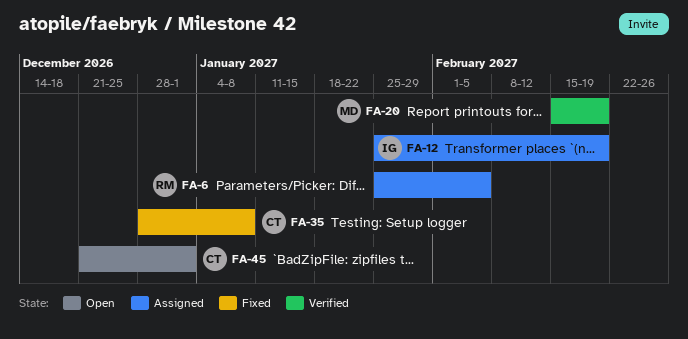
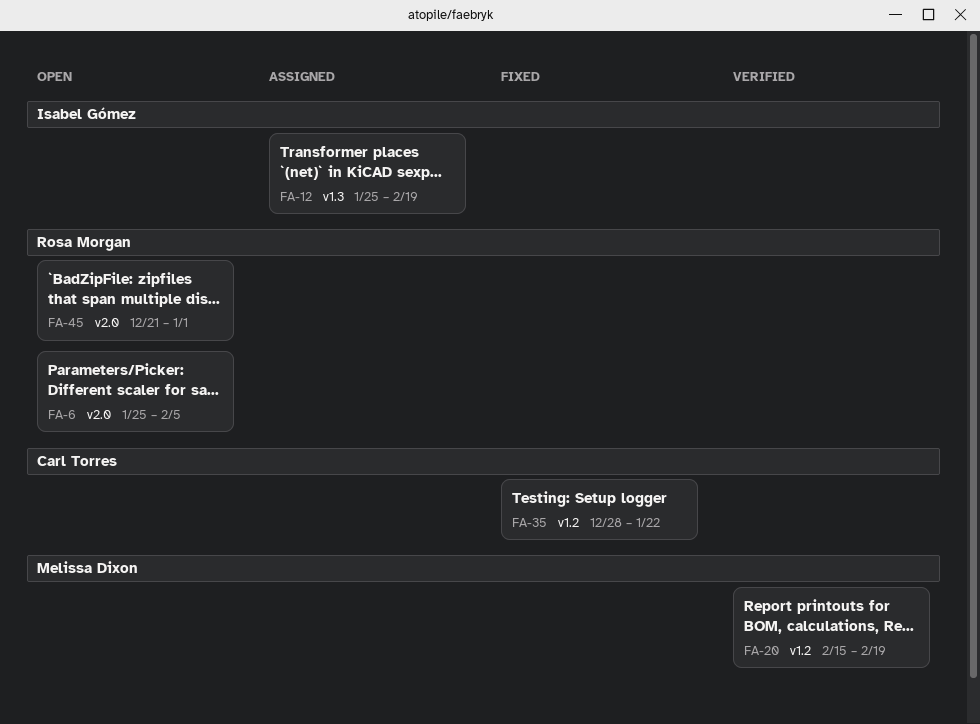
FA-6, status: Assigned -> Open
FA-35, due: Jan 8 -> Jan 22
FA-45, owner: Carl Torres -> Rosa Morgan

